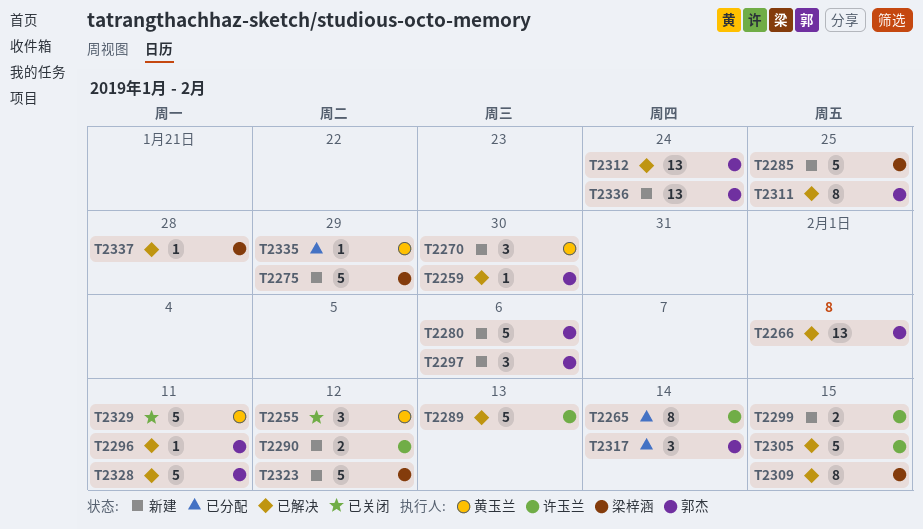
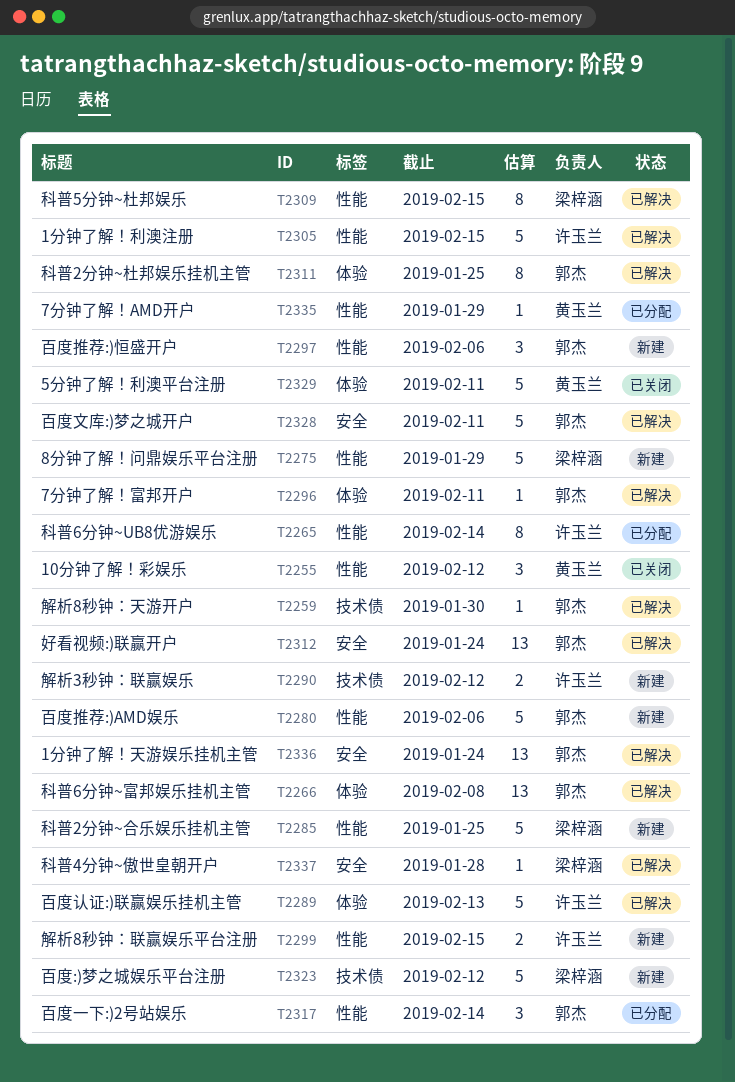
T2270: present -> none
T2336, status: 新建 -> 已解决

